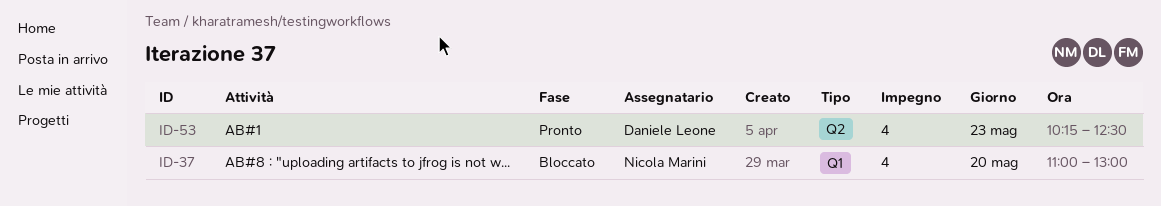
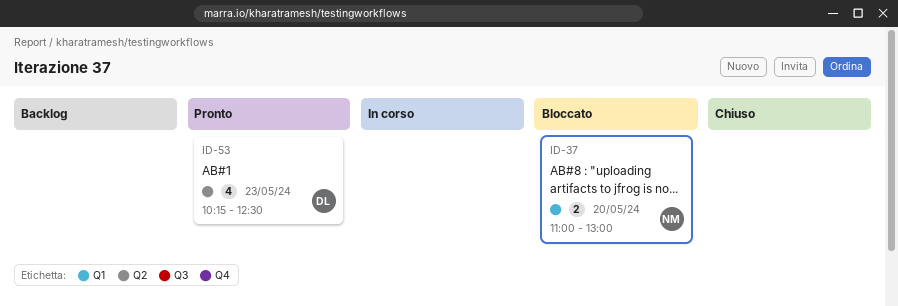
ID-37, estimate: 4 -> 2

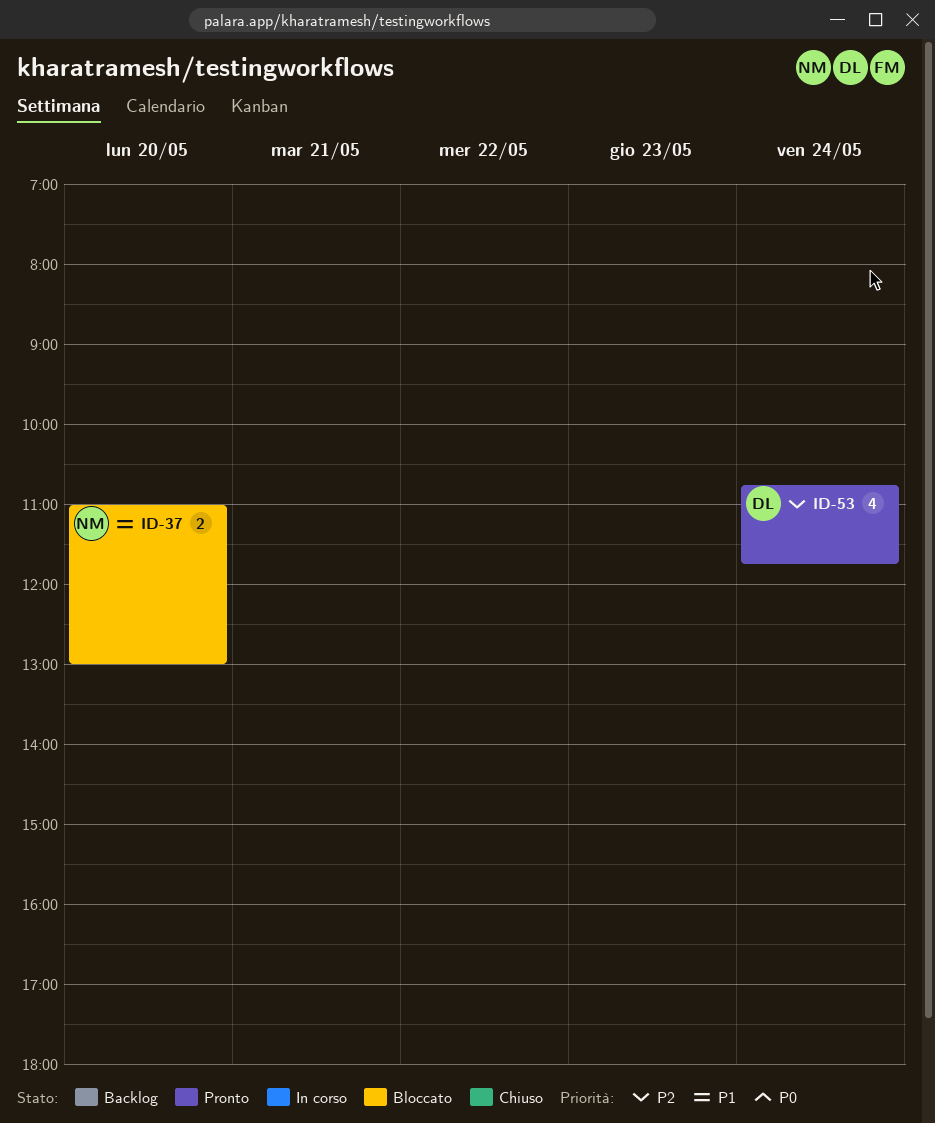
ID-53, day: May 23 -> May 24
ID-53, begins: 10:15 -> 10:45
ID-53, ends: 12:30 -> 11:45

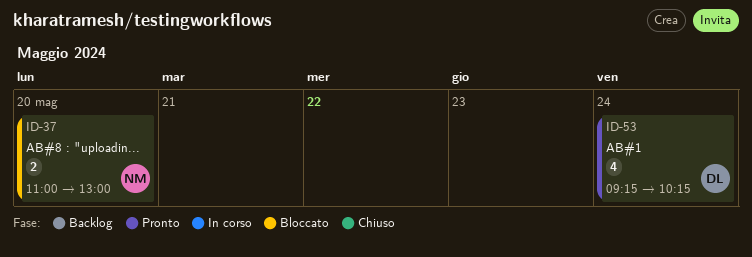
ID-53, begins: 10:45 -> 09:15
ID-53, ends: 11:45 -> 10:15

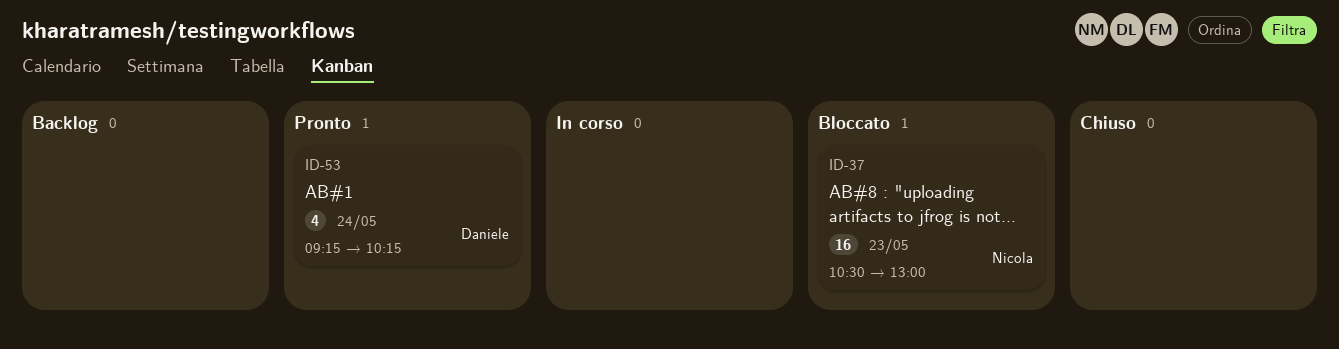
ID-37, estimate: 2 -> 16
ID-37, day: May 20 -> May 23
ID-37, begins: 11:00 -> 10:30

